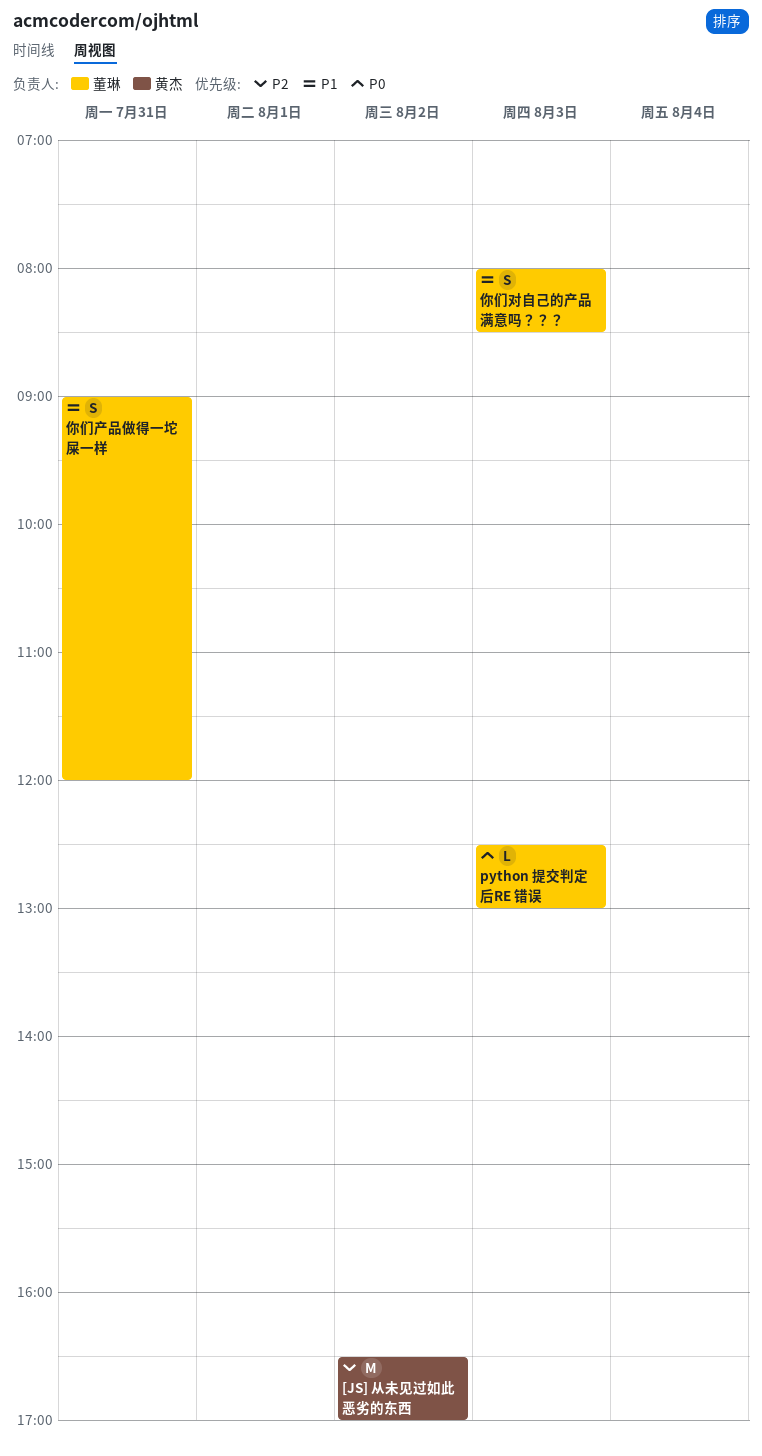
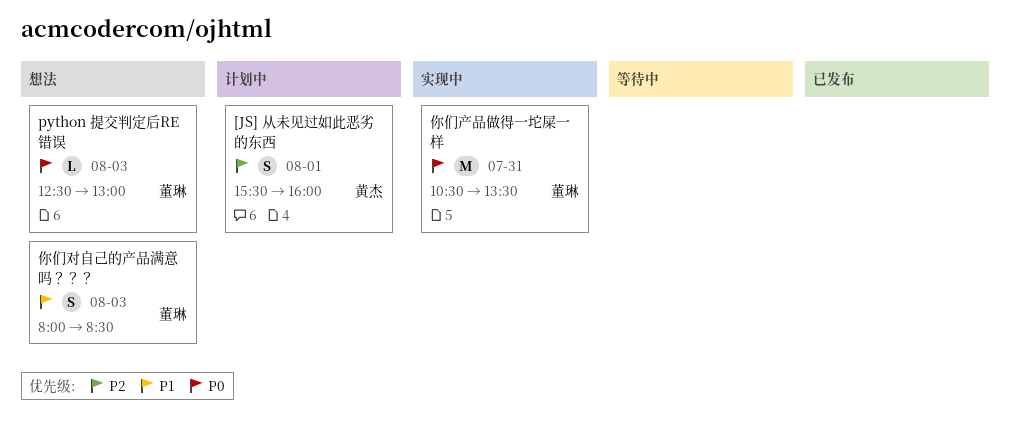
[JS] 从未见过如此恶劣的东西, estimate: M -> S
[JS] 从未见过如此恶劣的东西, day: Aug 2 -> Aug 1
[JS] 从未见过如此恶劣的东西, begins: 16:30 -> 15:30
[JS] 从未见过如此恶劣的东西, ends: 17:00 -> 16:00
你们产品做得一坨屎一样, priority: P1 -> P0
你们产品做得一坨屎一样, estimate: S -> M
你们产品做得一坨屎一样, begins: 09:00 -> 10:30
你们产品做得一坨屎一样, ends: 12:00 -> 13:30

